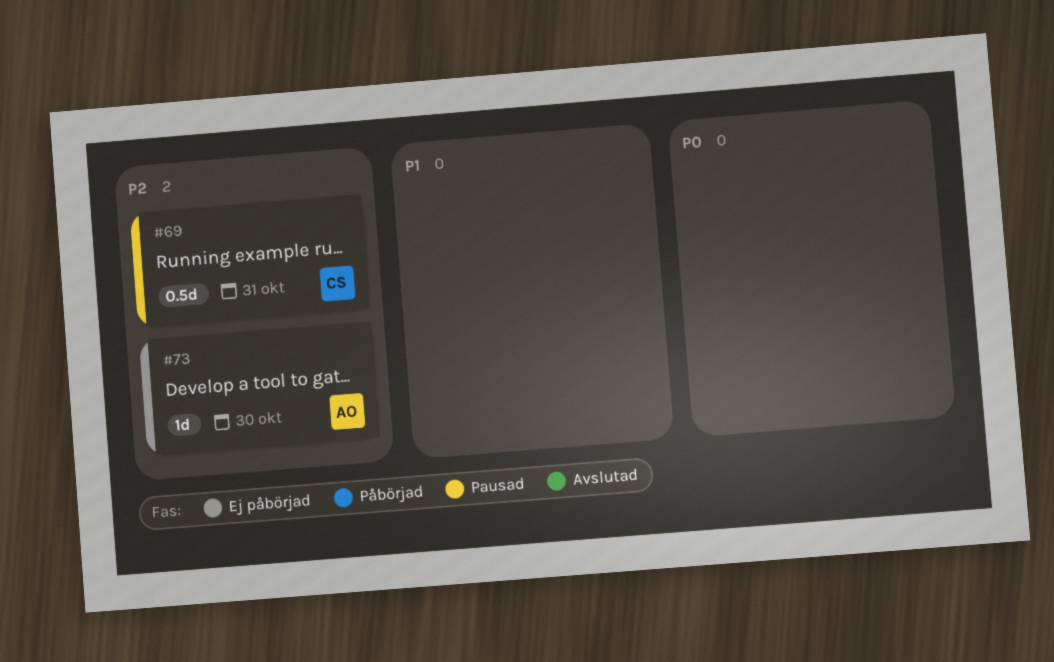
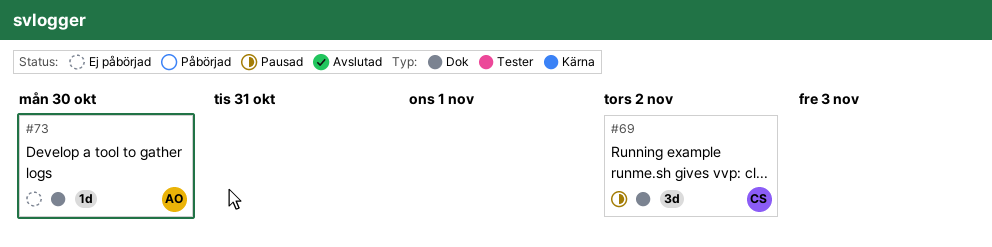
#69, estimate: 0.5d -> 3d
#69, due: Oct 31 -> Nov 2

